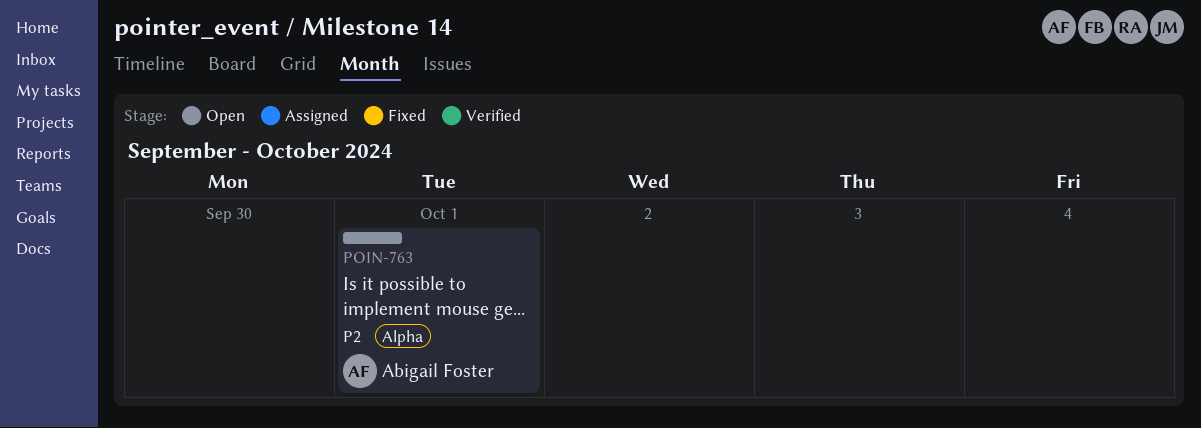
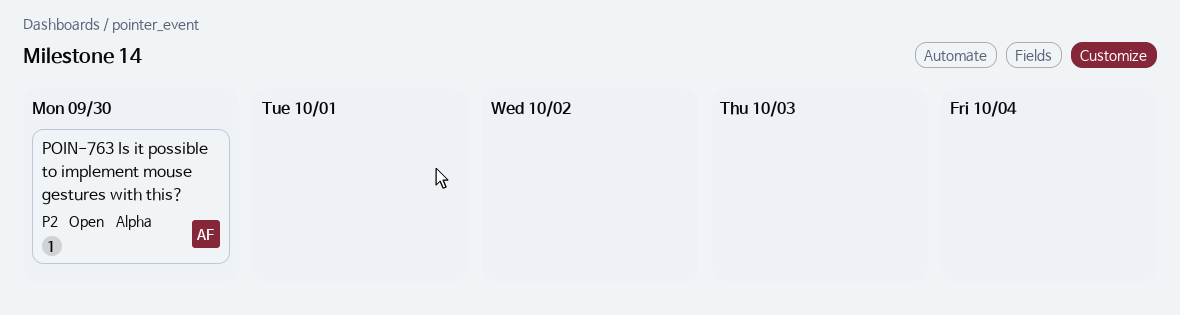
POIN-763, due: Oct 1 -> Sep 30

